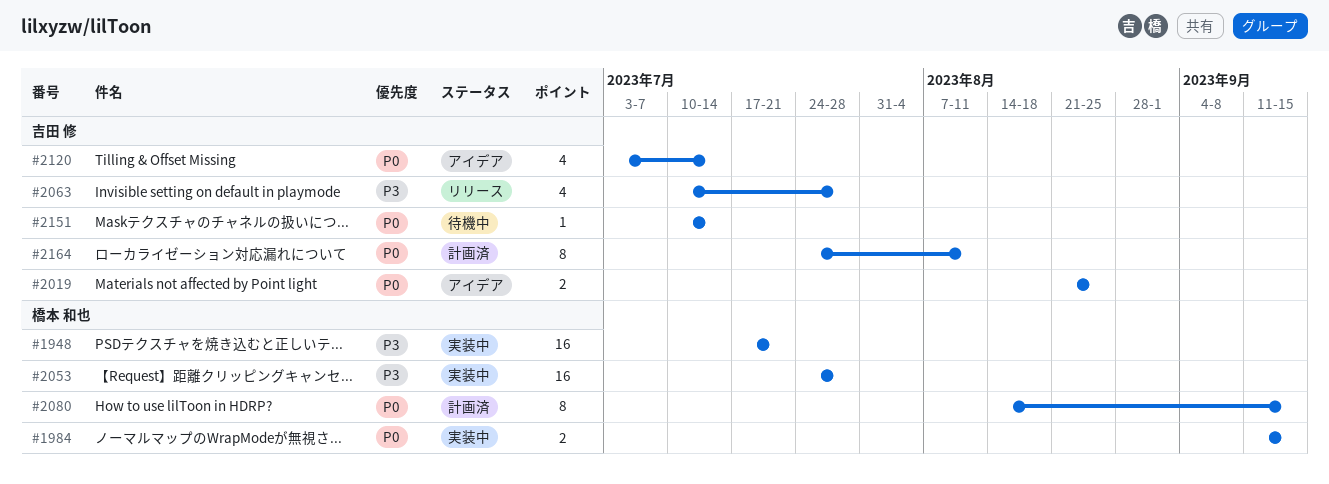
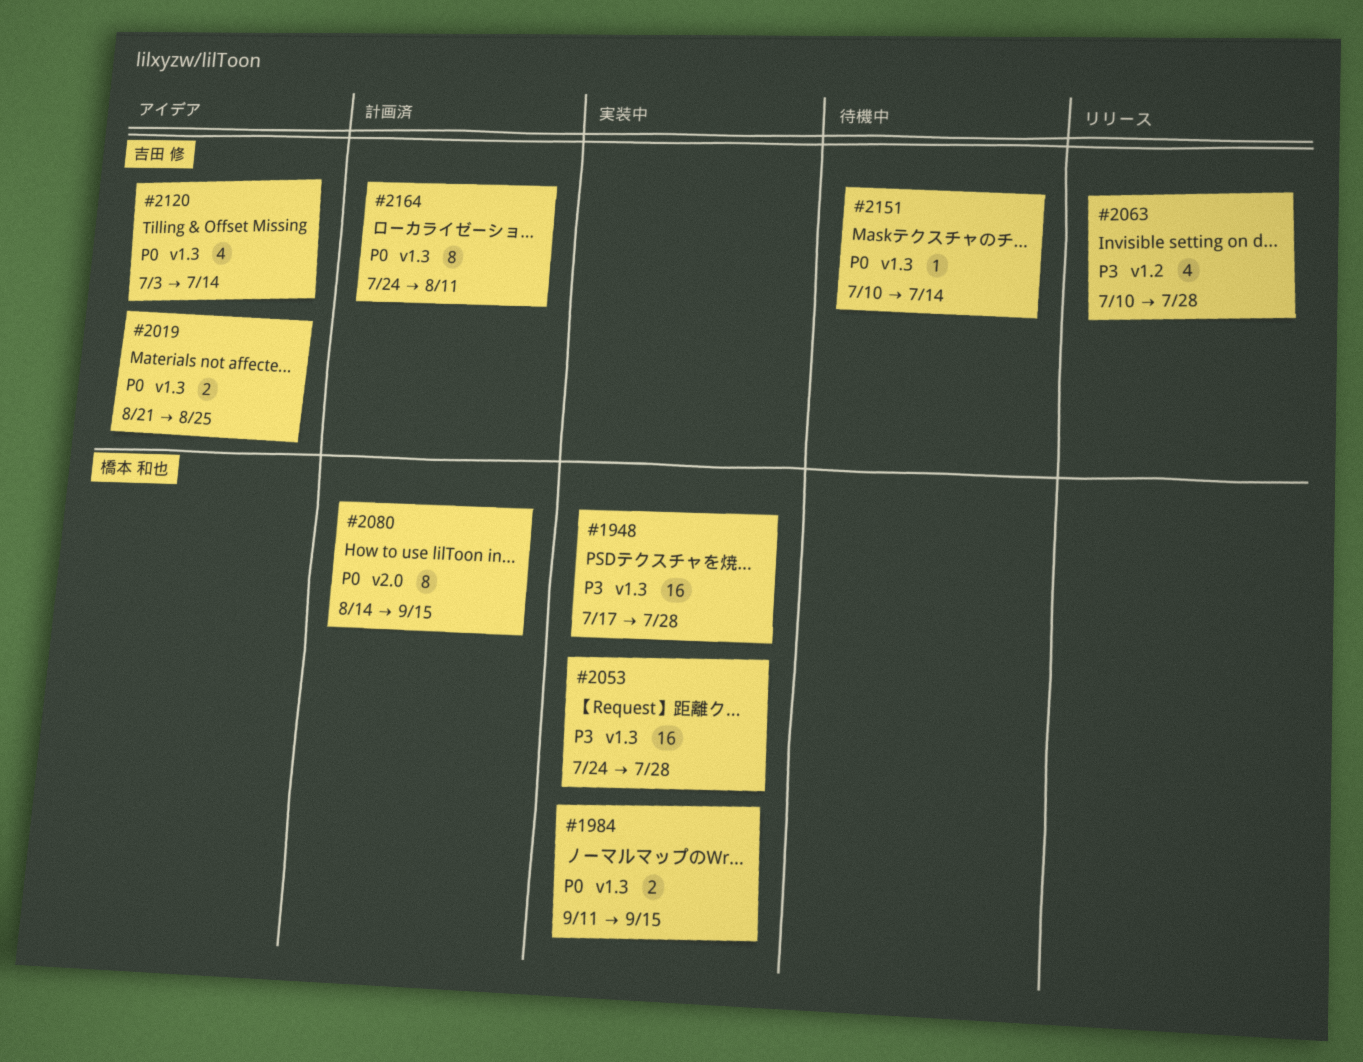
#1948, due: Jul 21 -> Jul 28

